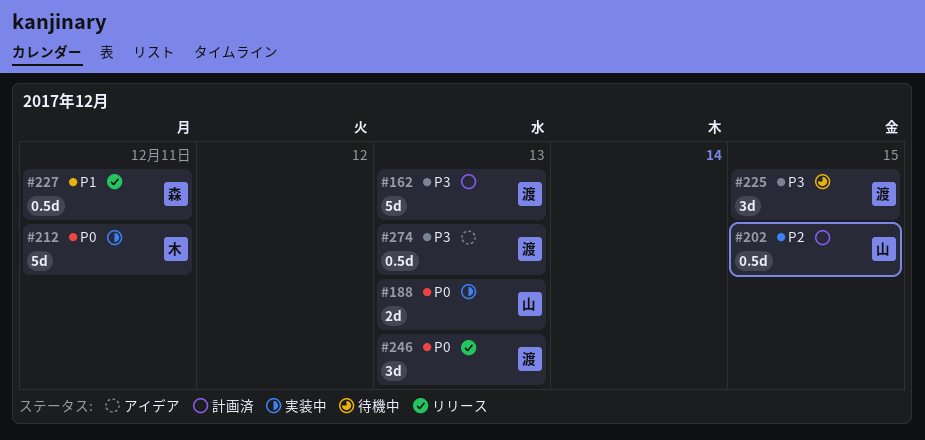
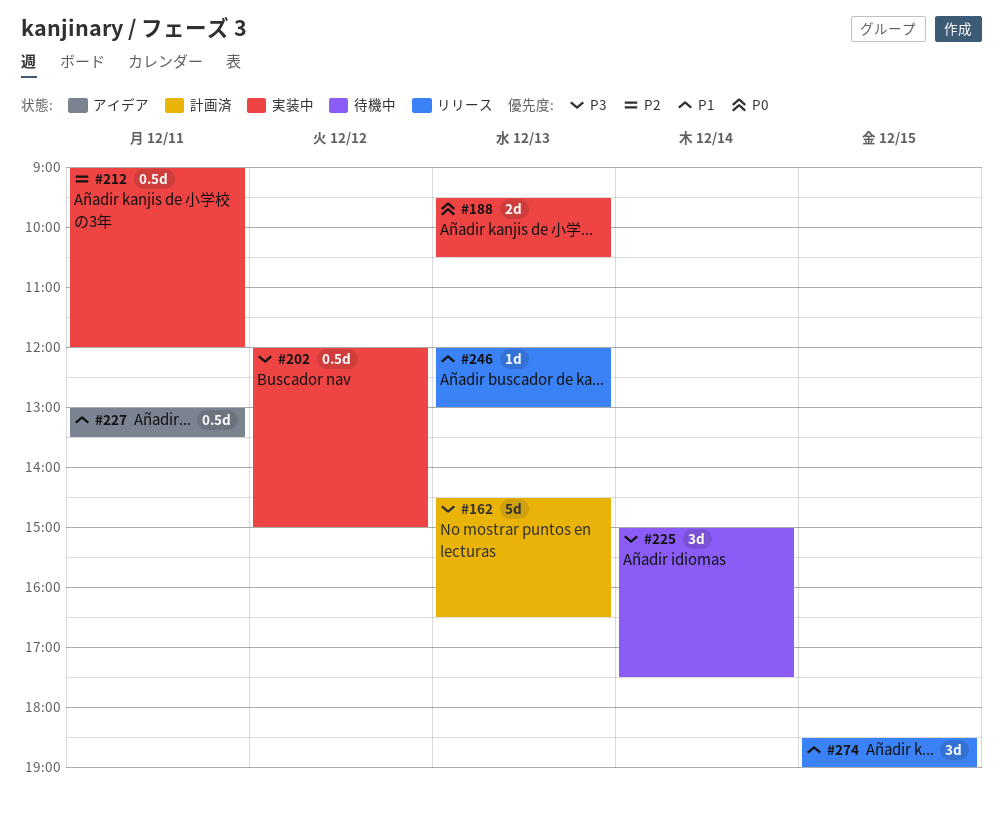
#202, status: 計画済 -> 実装中
#202, priority: P2 -> P3
#202, day: Dec 15 -> Dec 12
#212, priority: P0 -> P2
#212, estimate: 5d -> 0.5d
#225, day: Dec 15 -> Dec 14
#227, status: リリース -> アイデア
#246, priority: P0 -> P1
#246, estimate: 3d -> 1d
#274, status: アイデア -> リリース
#274, priority: P3 -> P1
#274, estimate: 0.5d -> 3d
#274, day: Dec 13 -> Dec 15

